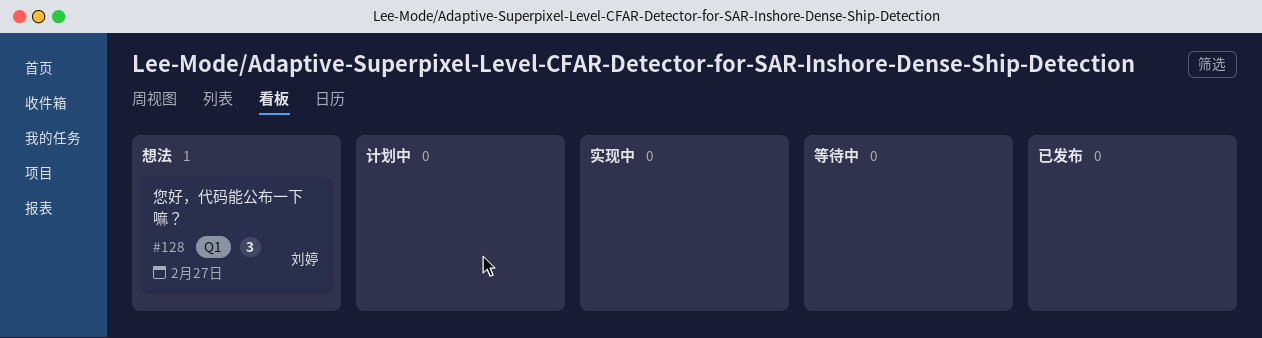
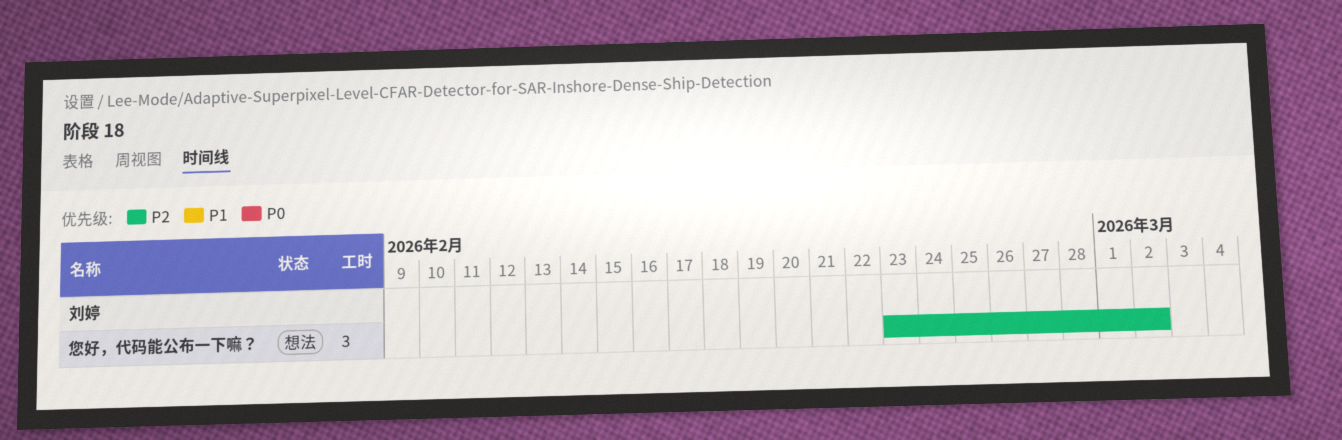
您好，代码能公布一下嘛？, due: Feb 27 -> Mar 2

